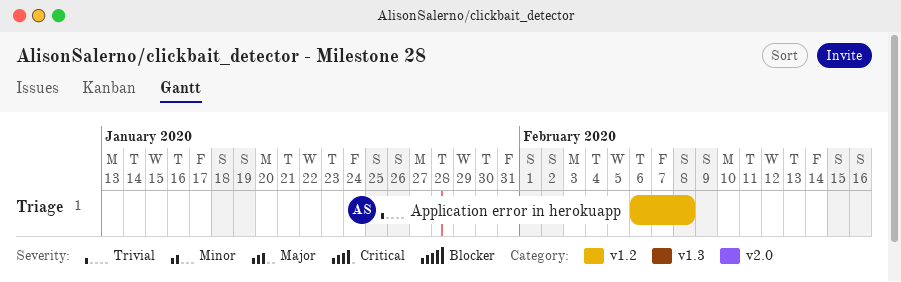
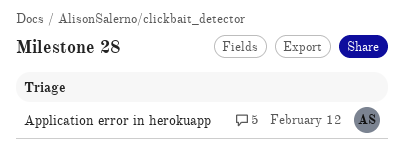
Application error in herokuapp, due: Feb 8 -> Feb 12

